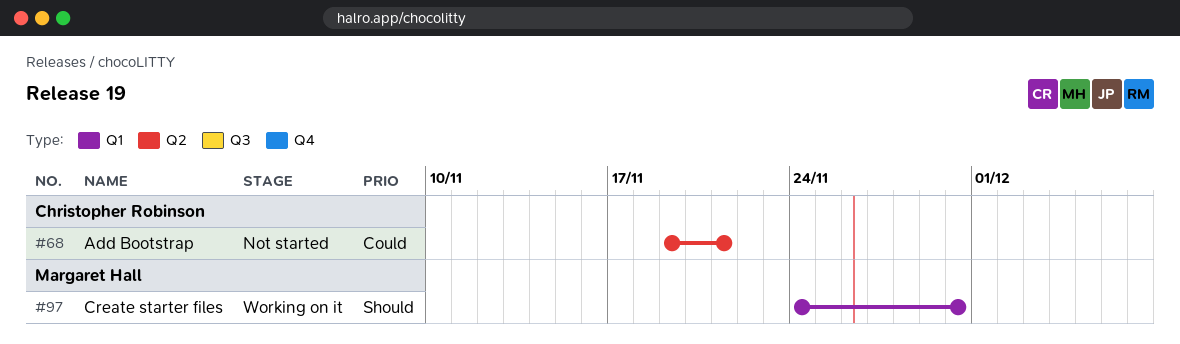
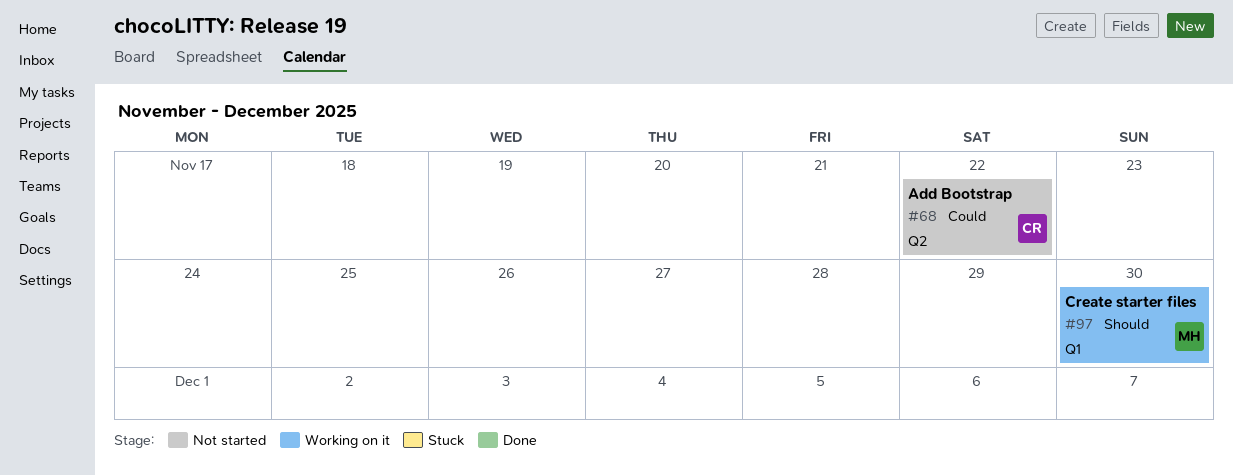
#68, due: Nov 21 -> Nov 22

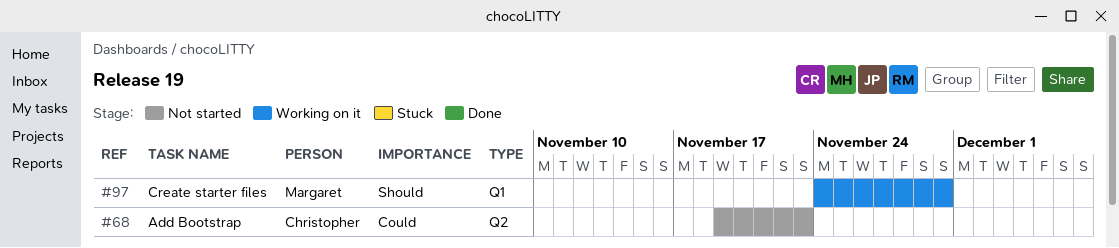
#68, due: Nov 22 -> Nov 23

